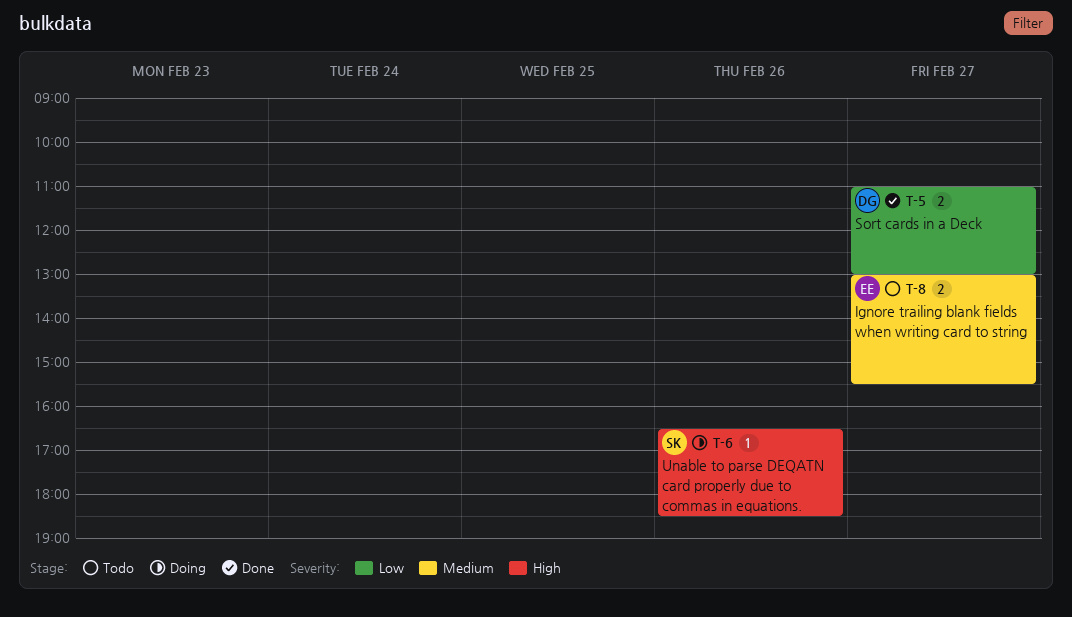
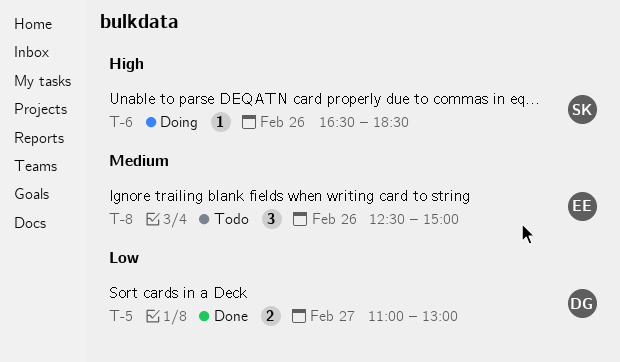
T-8, estimate: 2 -> 3
T-8, day: Feb 27 -> Feb 26
T-8, begins: 13:00 -> 12:30
T-8, ends: 15:30 -> 15:00

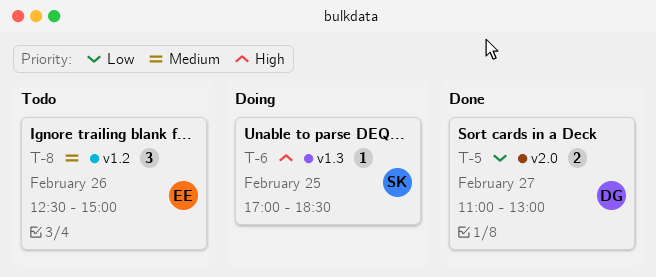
T-6, day: Feb 26 -> Feb 25
T-6, begins: 16:30 -> 17:00

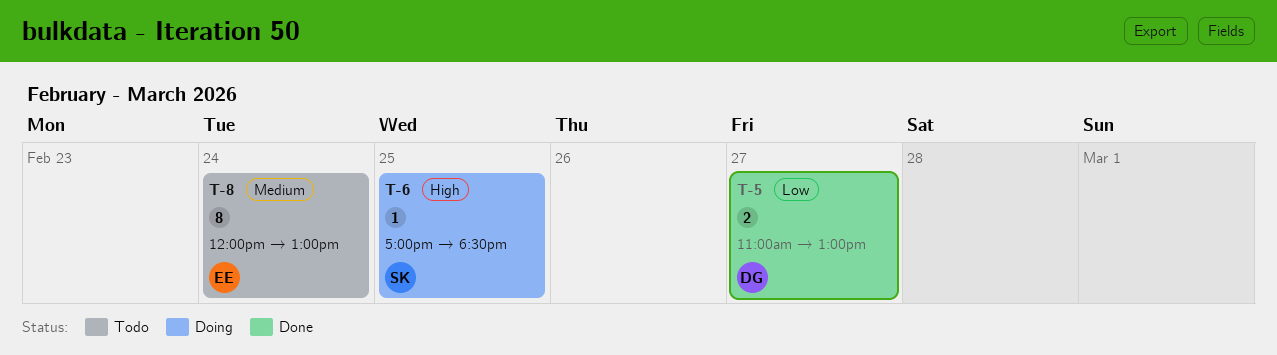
T-8, estimate: 3 -> 8
T-8, day: Feb 26 -> Feb 24
T-8, begins: 12:30 -> 12:00
T-8, ends: 15:00 -> 13:00

